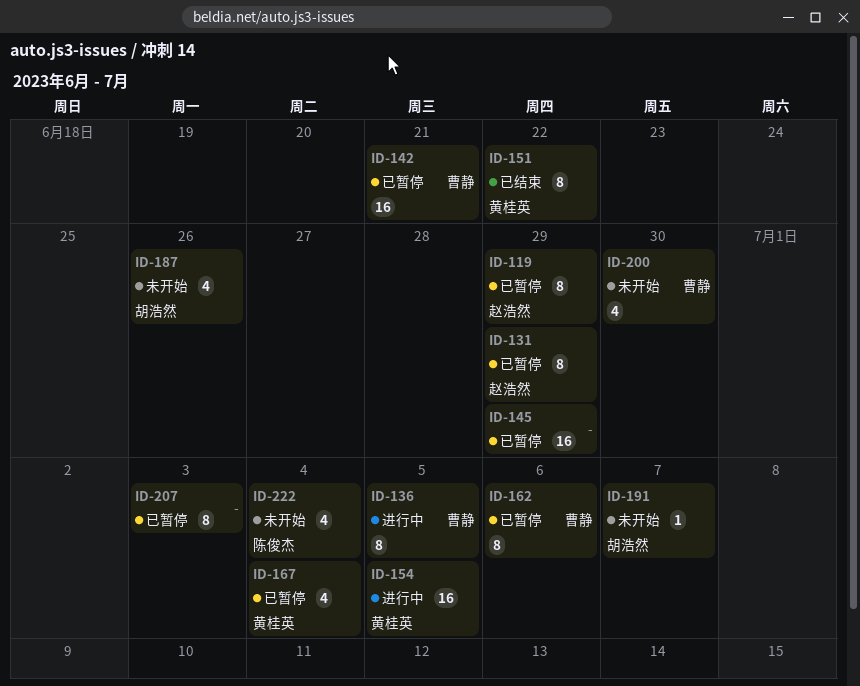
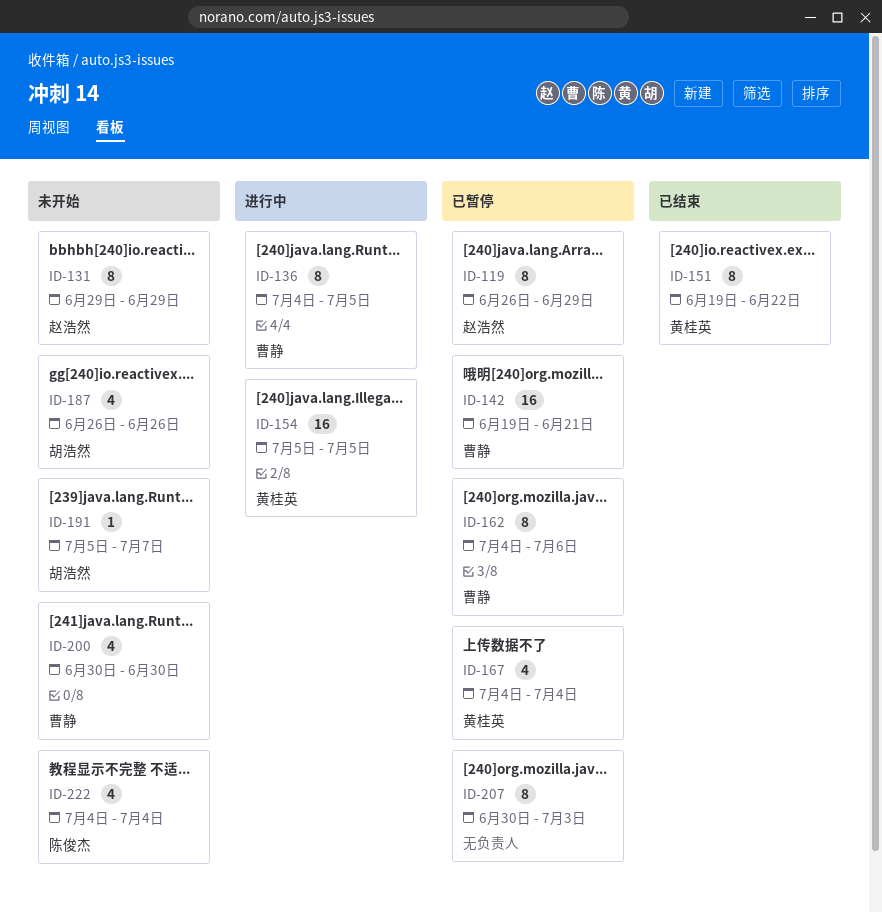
ID-131, status: 已暂停 -> 未开始
ID-145: present -> none

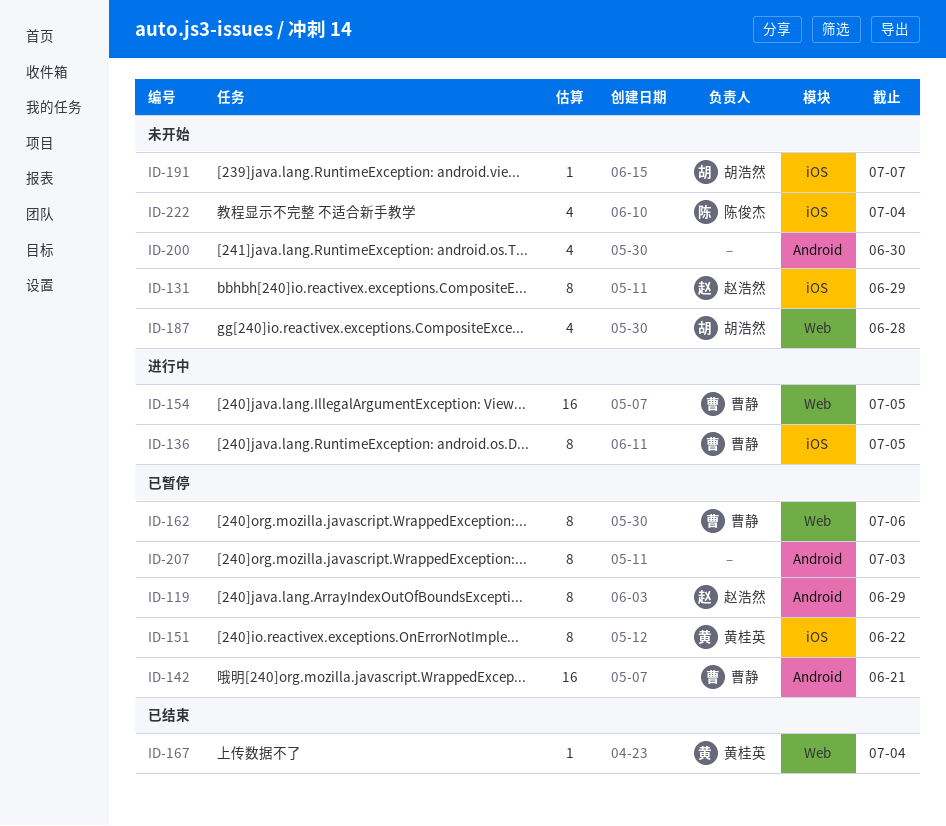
ID-151, status: 已结束 -> 已暂停
ID-154, owner: 黄桂英 -> 曹静
ID-167, status: 已暂停 -> 已结束
ID-167, estimate: 4 -> 1
ID-187, due: Jun 26 -> Jun 28
ID-200, owner: 曹静 -> none

